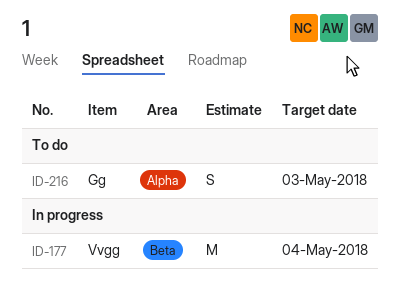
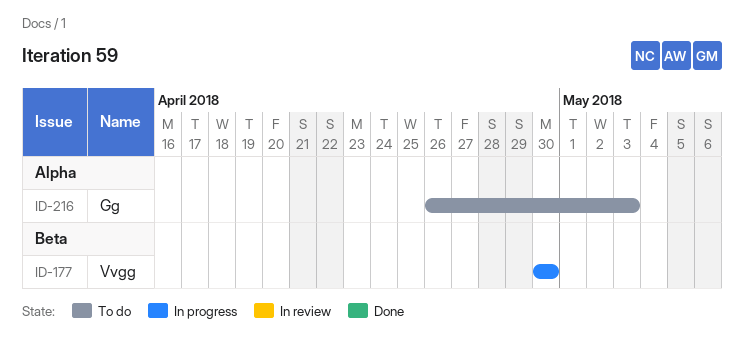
ID-177, due: May 4 -> Apr 30

